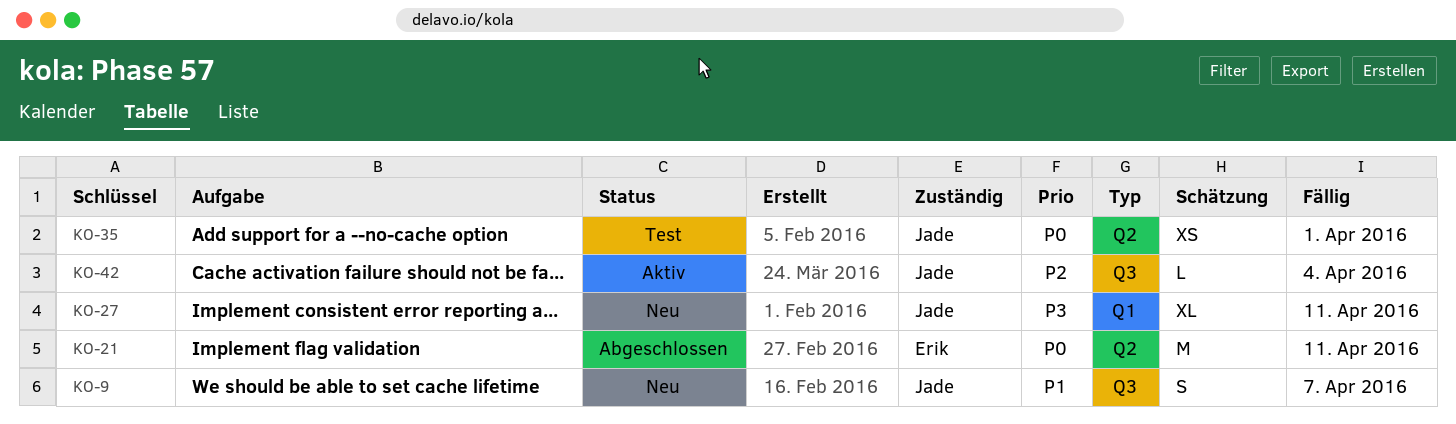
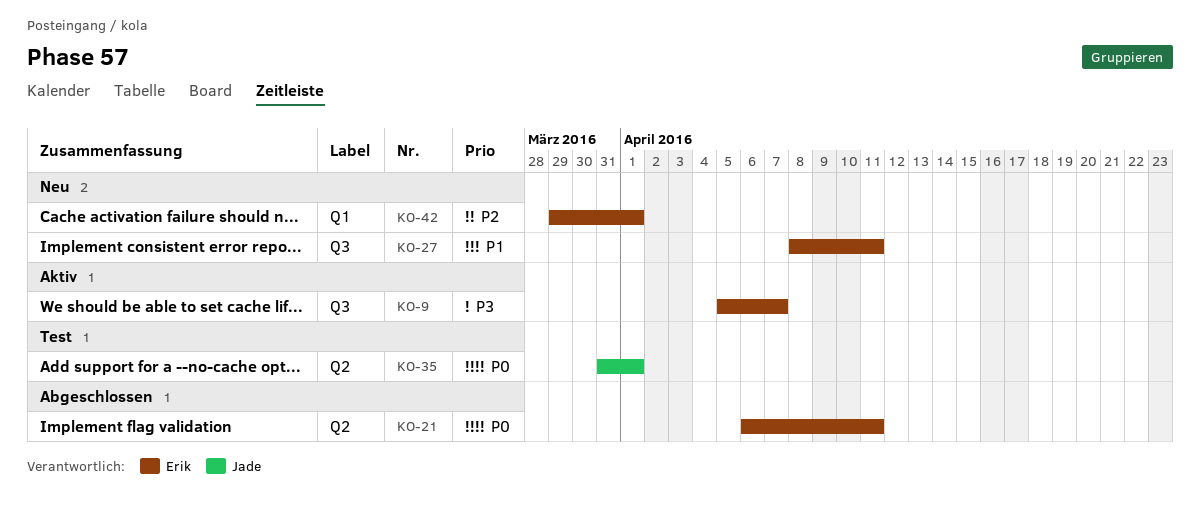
KO-9, status: Neu -> Aktiv
KO-9, owner: Jade -> Erik
KO-9, priority: P1 -> P3
KO-27, owner: Jade -> Erik
KO-27, priority: P3 -> P1
KO-27, label: Q1 -> Q3
KO-42, status: Aktiv -> Neu
KO-42, owner: Jade -> Erik
KO-42, label: Q3 -> Q1
KO-42, due: Apr 4 -> Apr 1

